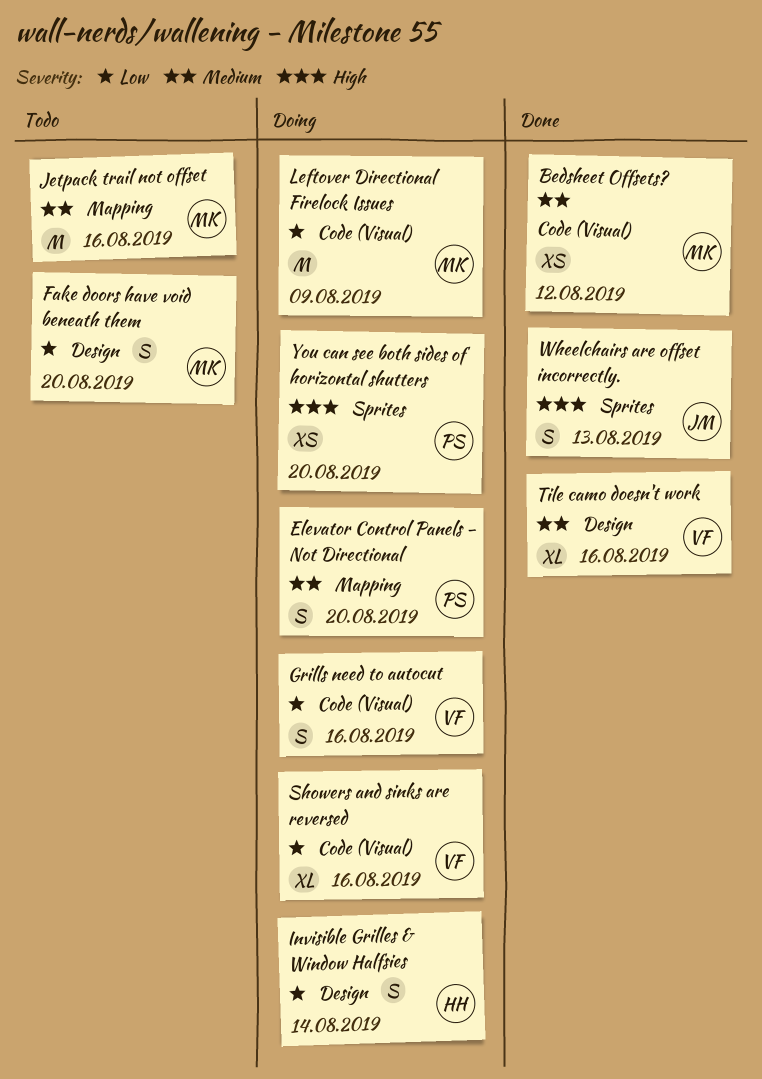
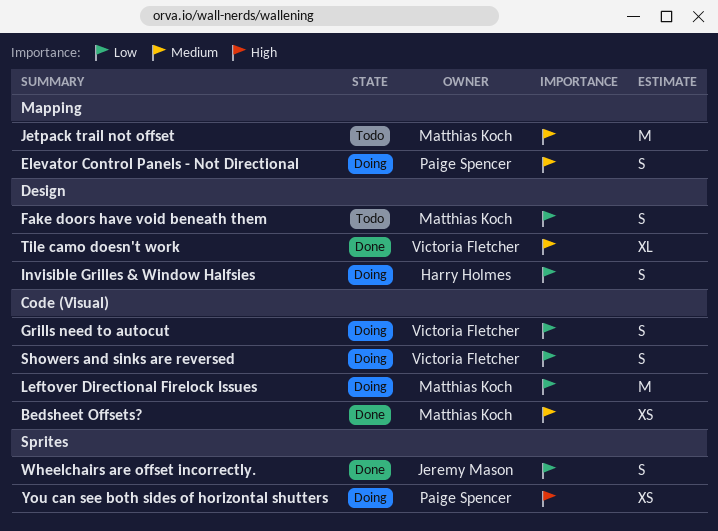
Showers and sinks are reversed, estimate: XL -> S
Wheelchairs are offset incorrectly., priority: High -> Low

